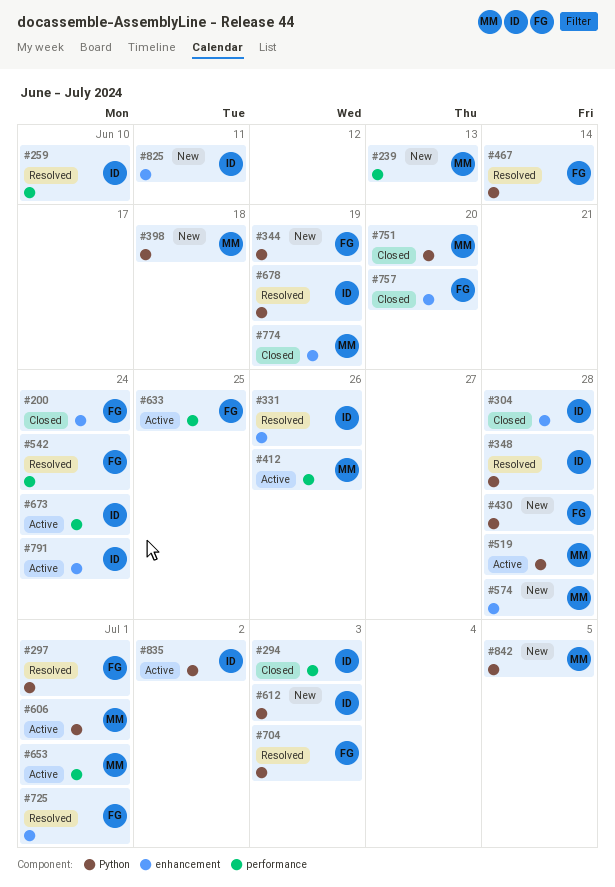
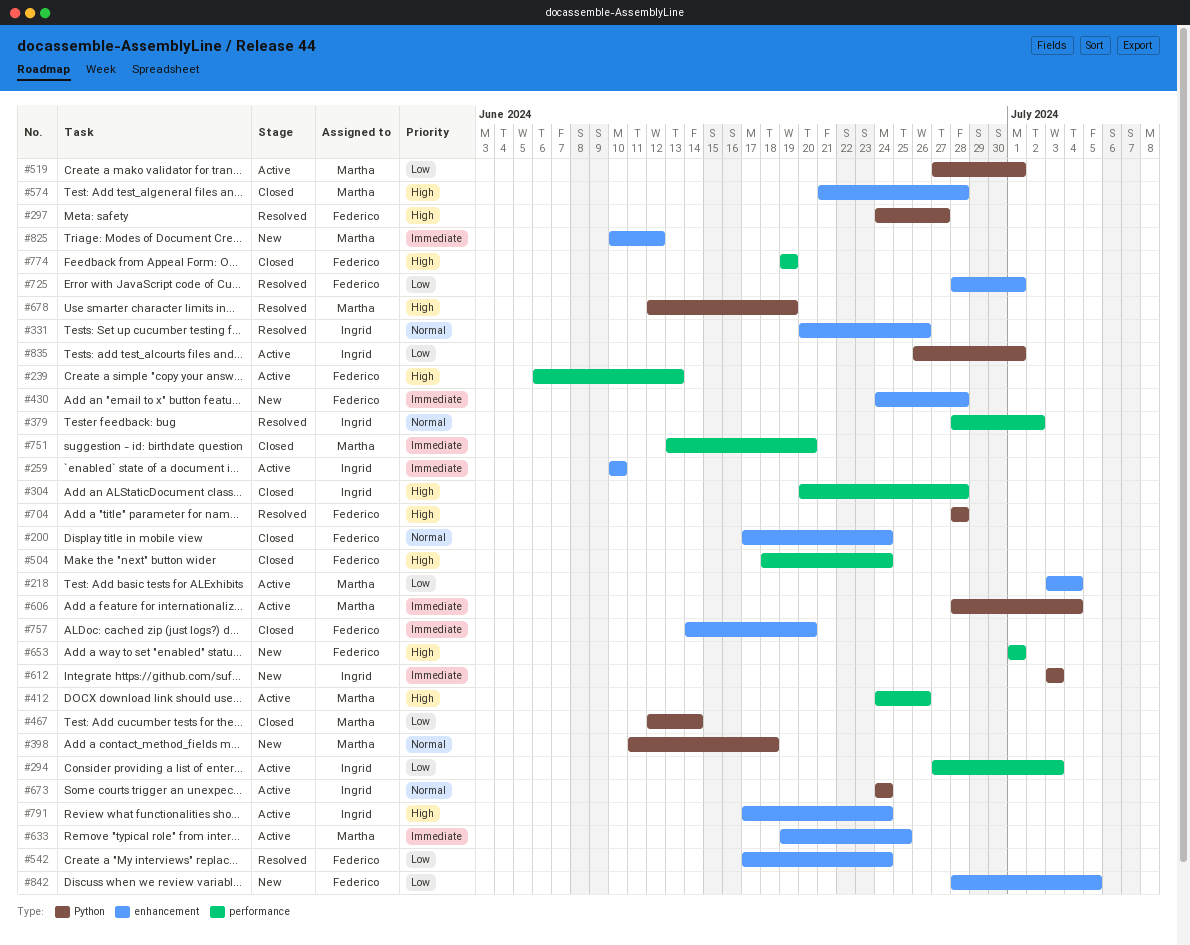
#218: none -> present
#239, status: New -> Active
#239, owner: Martha -> Federico
#259, status: Resolved -> Active
#259, label: performance -> enhancement
#294, status: Closed -> Active
#297, due: Jul 1 -> Jun 27
#304, label: enhancement -> performance
#344: present -> none
#348: present -> none
#379: none -> present
#430, label: Python -> enhancement
#467, status: Resolved -> Closed
#467, owner: Federico -> Martha
#504: none -> present
#519, due: Jun 28 -> Jul 1
#542, label: performance -> enhancement
#574, status: New -> Closed
#606, due: Jul 1 -> Jul 4
#633, owner: Federico -> Martha
#633, label: performance -> enhancement
#653, status: Active -> New
#653, owner: Martha -> Federico
#673, label: performance -> Python
#678, owner: Ingrid -> Martha
#704, due: Jul 3 -> Jun 28
#751, label: Python -> performance
#774, owner: Martha -> Federico
#774, label: enhancement -> performance
#825, owner: Ingrid -> Martha
#825, due: Jun 11 -> Jun 12
#835, due: Jul 2 -> Jul 1
#842, owner: Martha -> Federico
#842, label: Python -> enhancement

